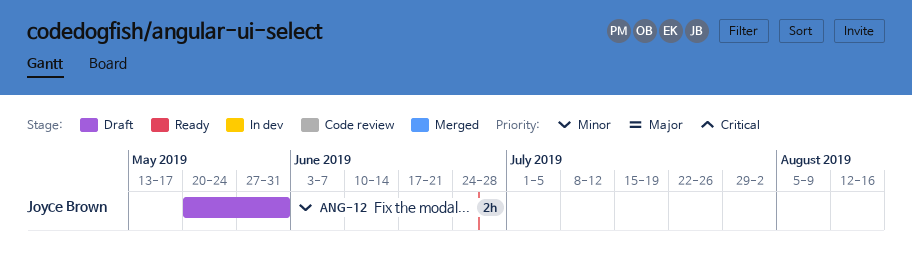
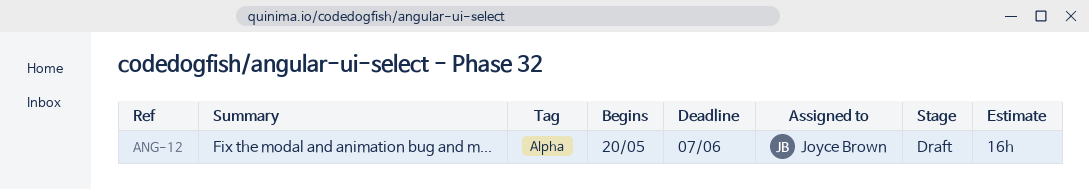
ANG-12, estimate: 2h -> 16h
ANG-12, due: May 31 -> Jun 7

